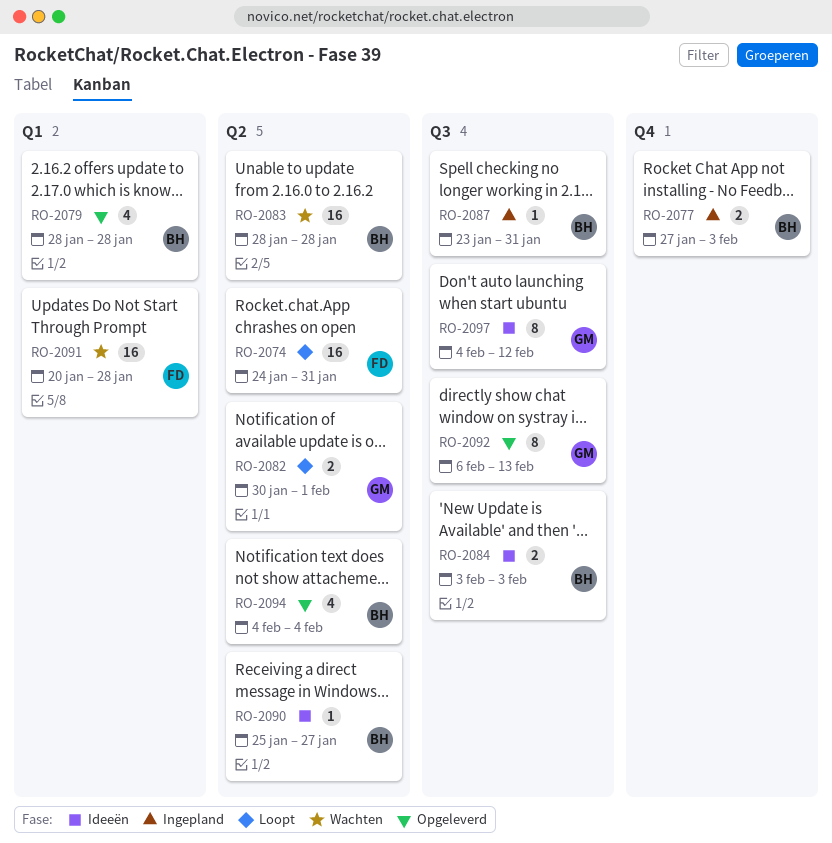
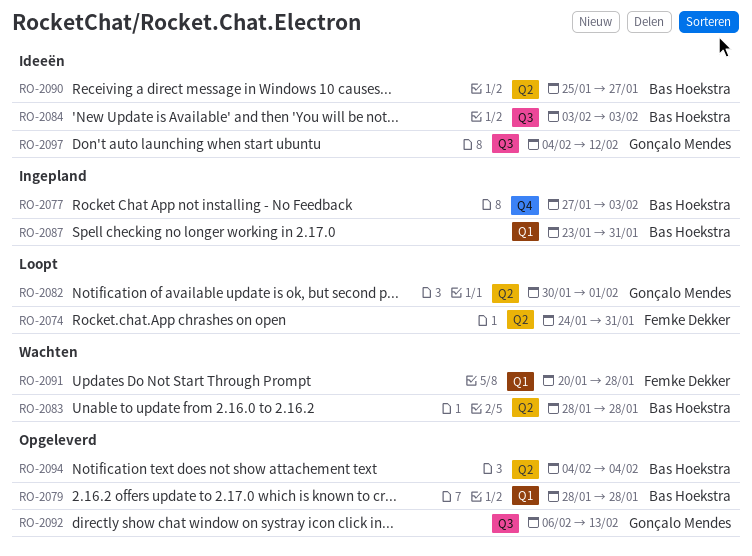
RO-2087, label: Q3 -> Q1

